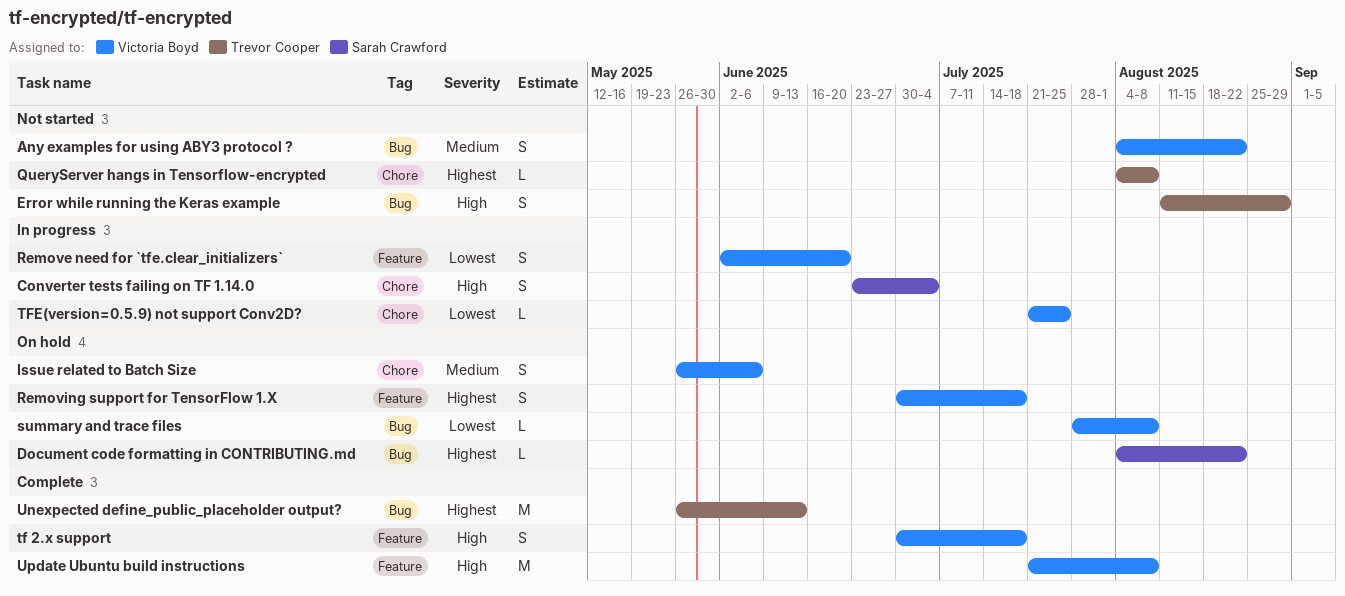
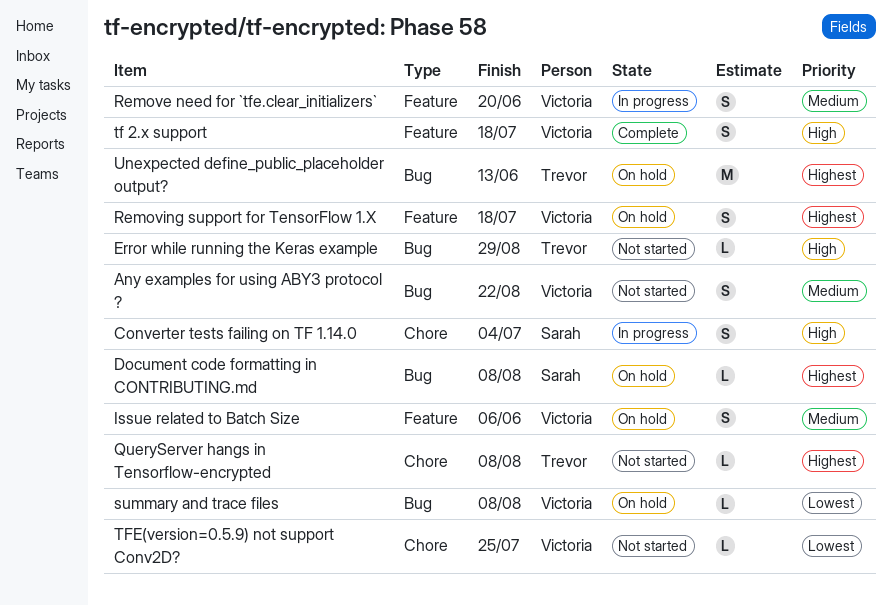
Document code formatting in CONTRIBUTING.md, due: Aug 22 -> Aug 8
Error while running the Keras example, estimate: S -> L
Issue related to Batch Size, label: Chore -> Feature
Remove need for `tfe.clear_initializers`, priority: Lowest -> Medium
TFE(version=0.5.9) not support Conv2D?, status: In progress -> Not started
Unexpected define_public_placeholder output?, status: Complete -> On hold
Update Ubuntu build instructions: present -> none

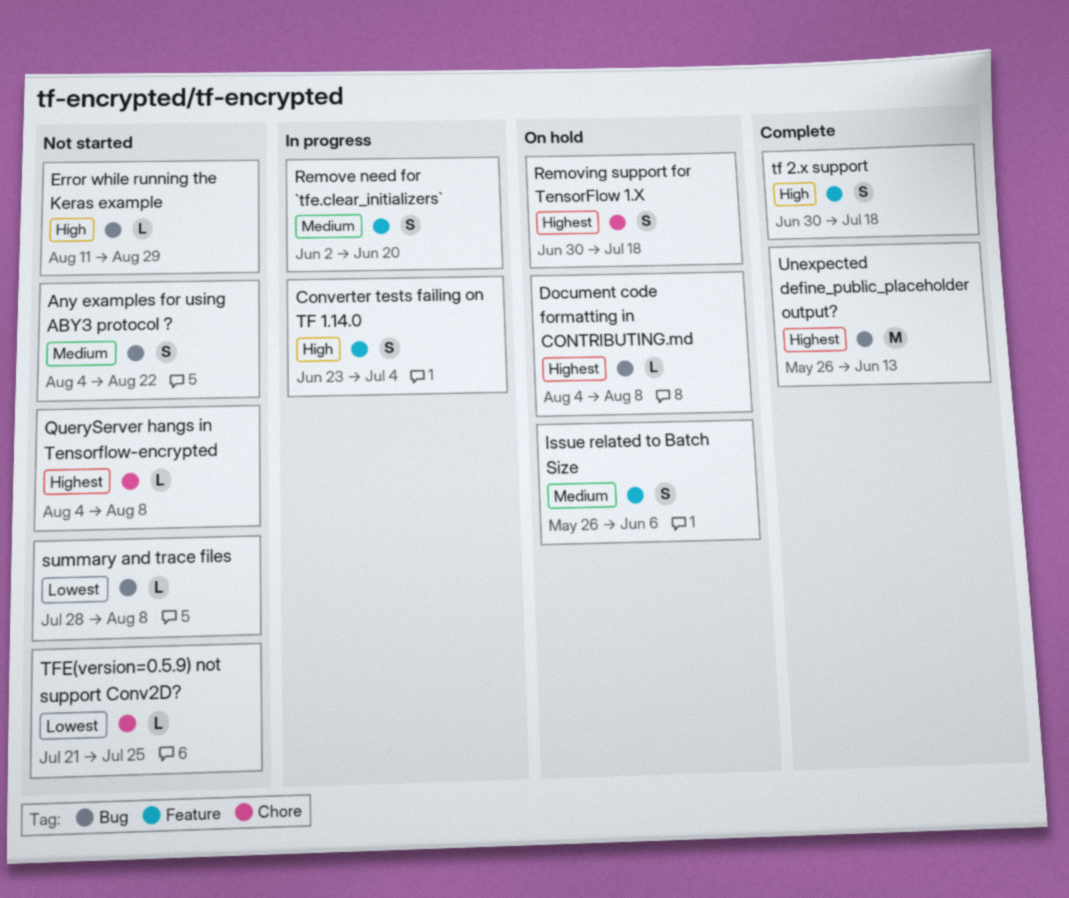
Converter tests failing on TF 1.14.0, label: Chore -> Feature
Removing support for TensorFlow 1.X, label: Feature -> Chore
summary and trace files, status: On hold -> Not started
Unexpected define_public_placeholder output?, status: On hold -> Complete

